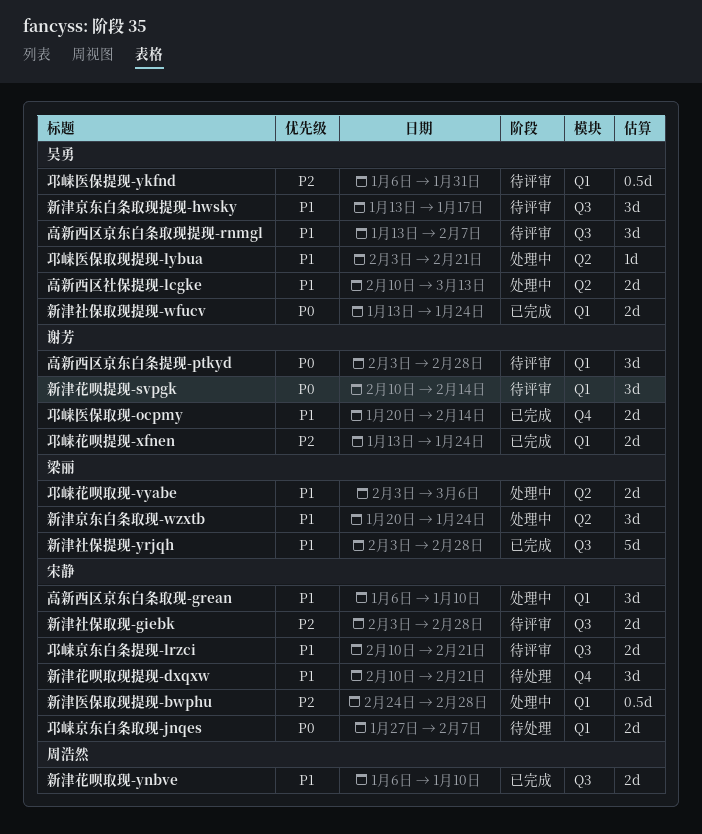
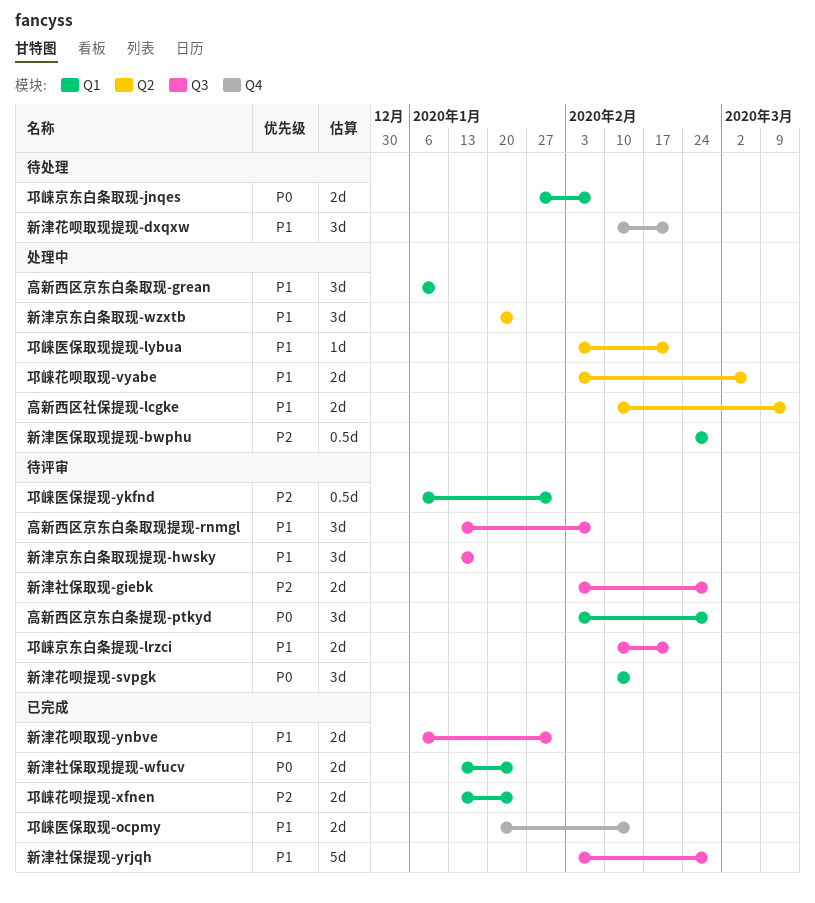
新津花呗取现-ynbve, due: Jan 10 -> Jan 31

